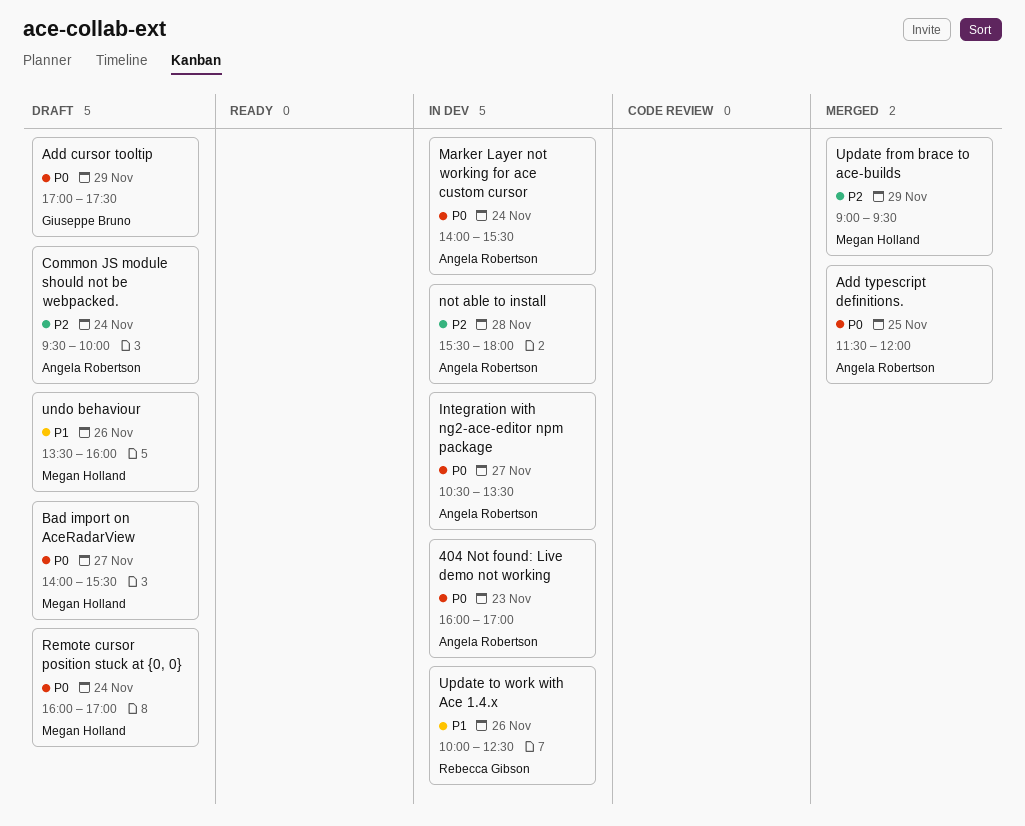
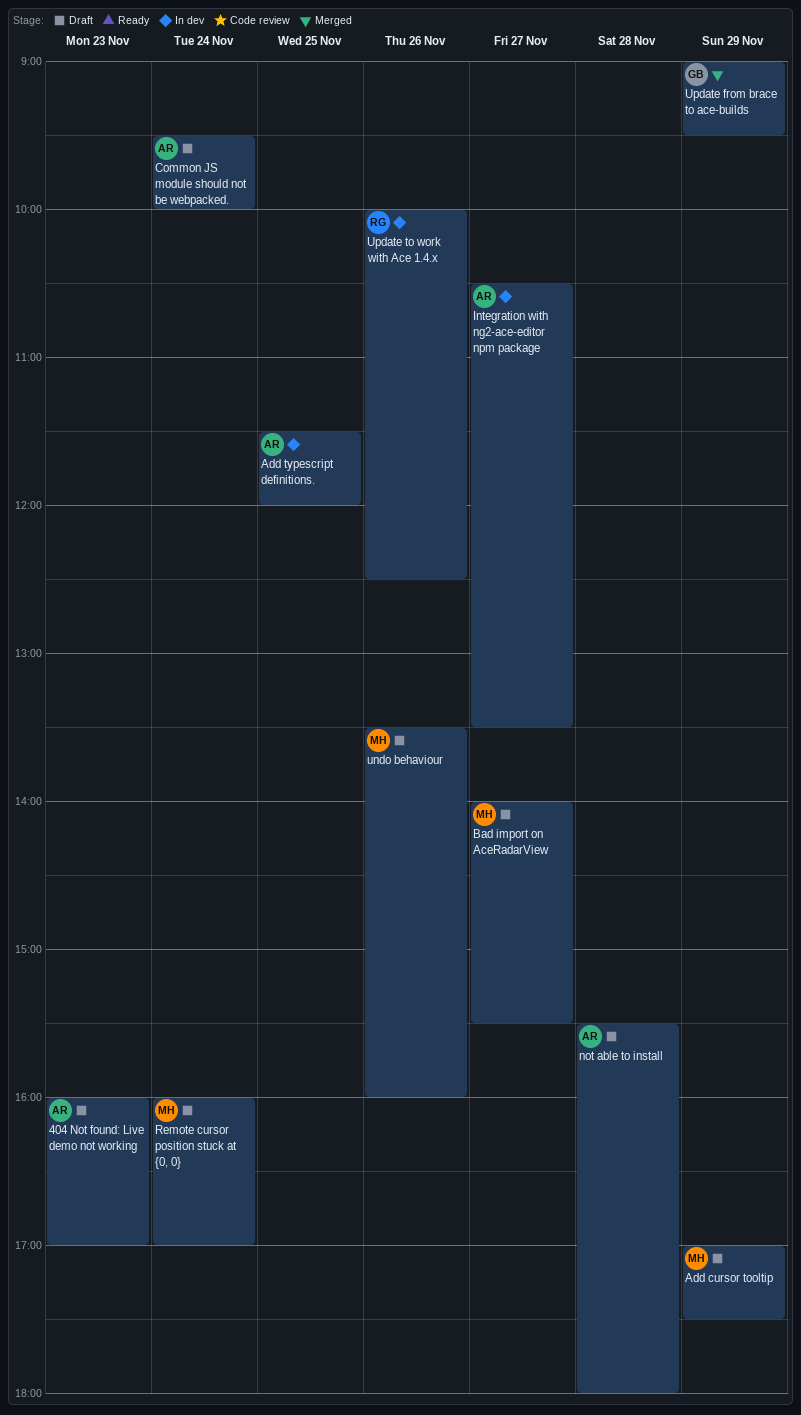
404 Not found: Live demo not working, status: In dev -> Draft
Add cursor tooltip, owner: Giuseppe Bruno -> Megan Holland
Add typescript definitions., status: Merged -> In dev
Marker Layer not working for ace custom cursor: present -> none
not able to install, status: In dev -> Draft
Update from brace to ace-builds, owner: Megan Holland -> Giuseppe Bruno

